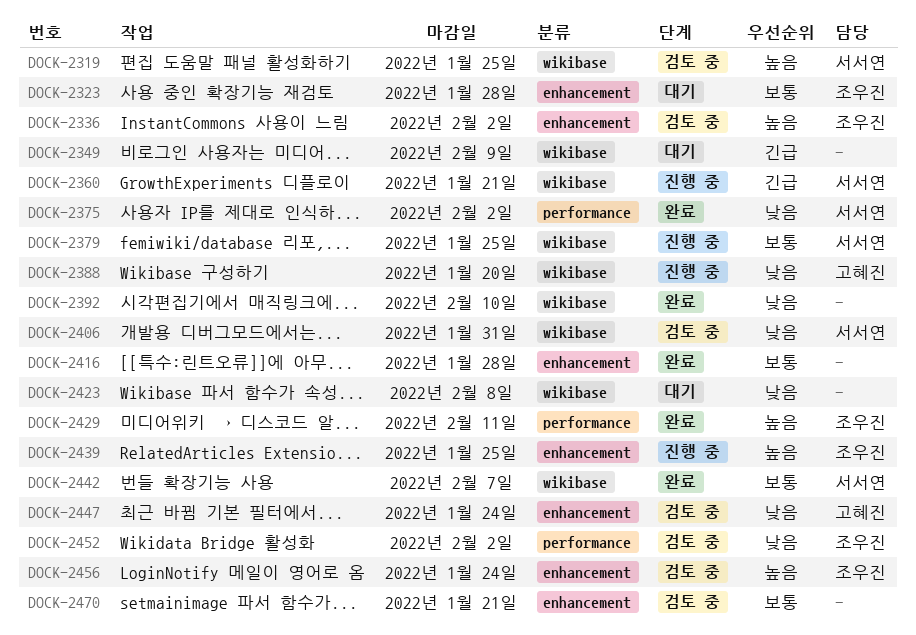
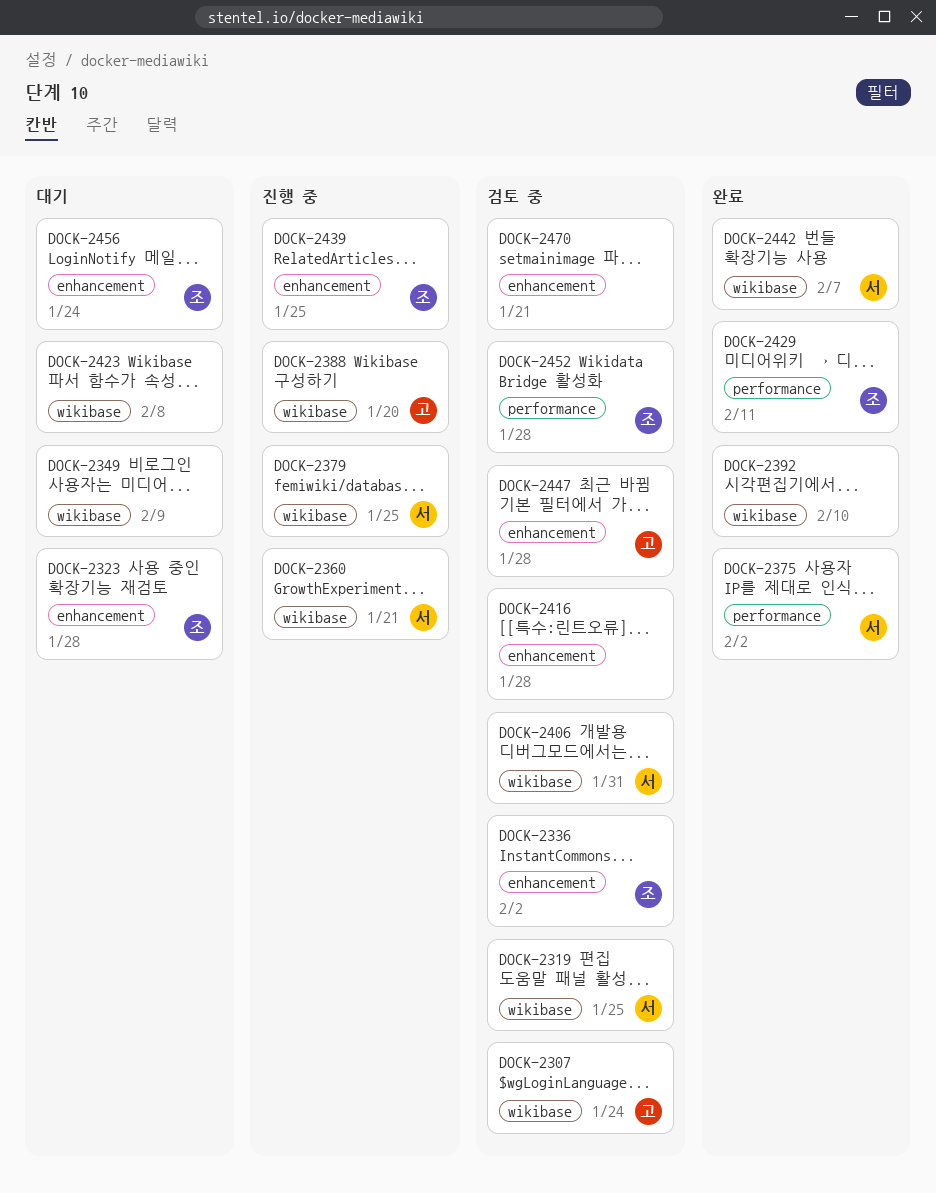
DOCK-2307: none -> present
DOCK-2416, status: 완료 -> 검토 중
DOCK-2447, due: Jan 24 -> Jan 28
DOCK-2452, due: Feb 2 -> Jan 28
DOCK-2456, status: 검토 중 -> 대기

